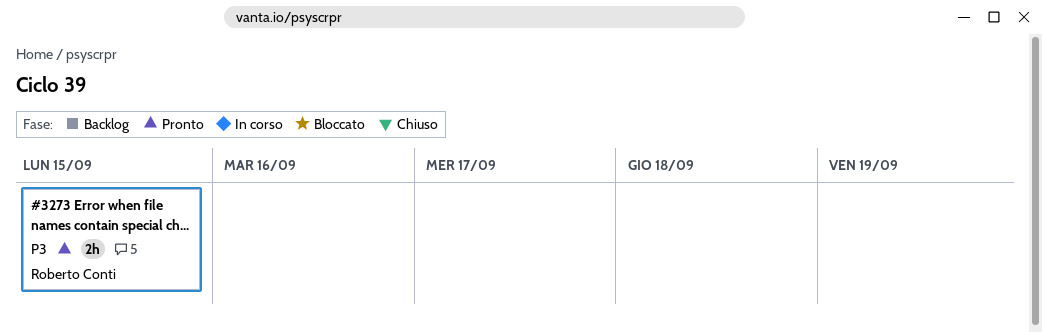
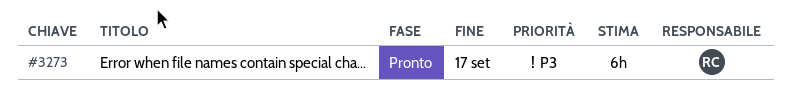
#3273, estimate: 2h -> 6h
#3273, due: Sep 15 -> Sep 17

